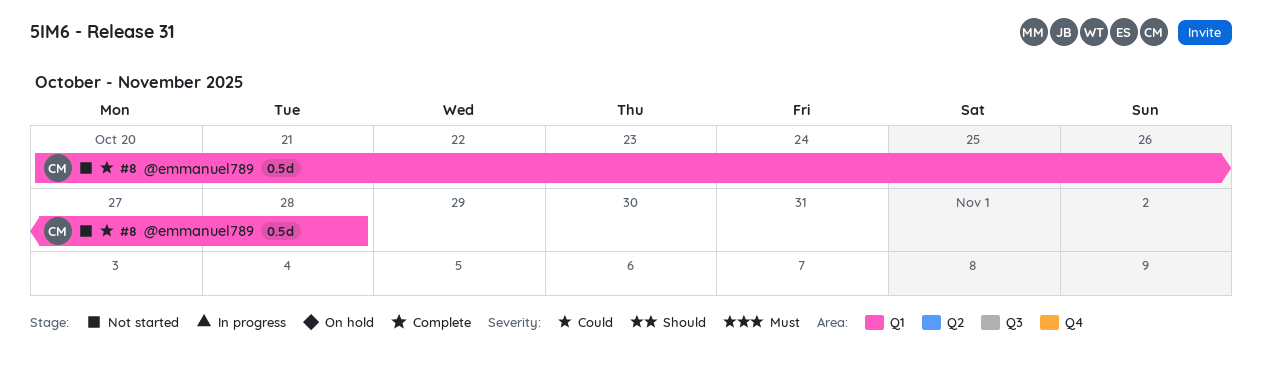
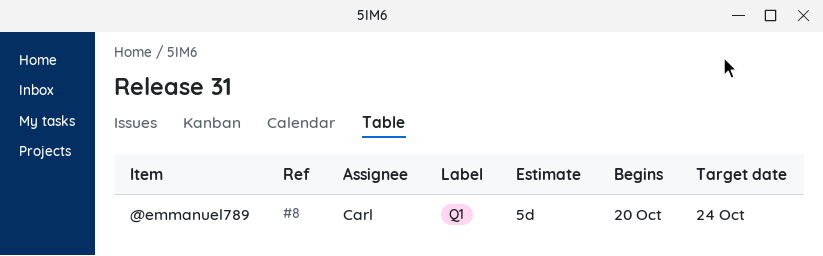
#8, estimate: 0.5d -> 5d
#8, due: Oct 28 -> Oct 24

